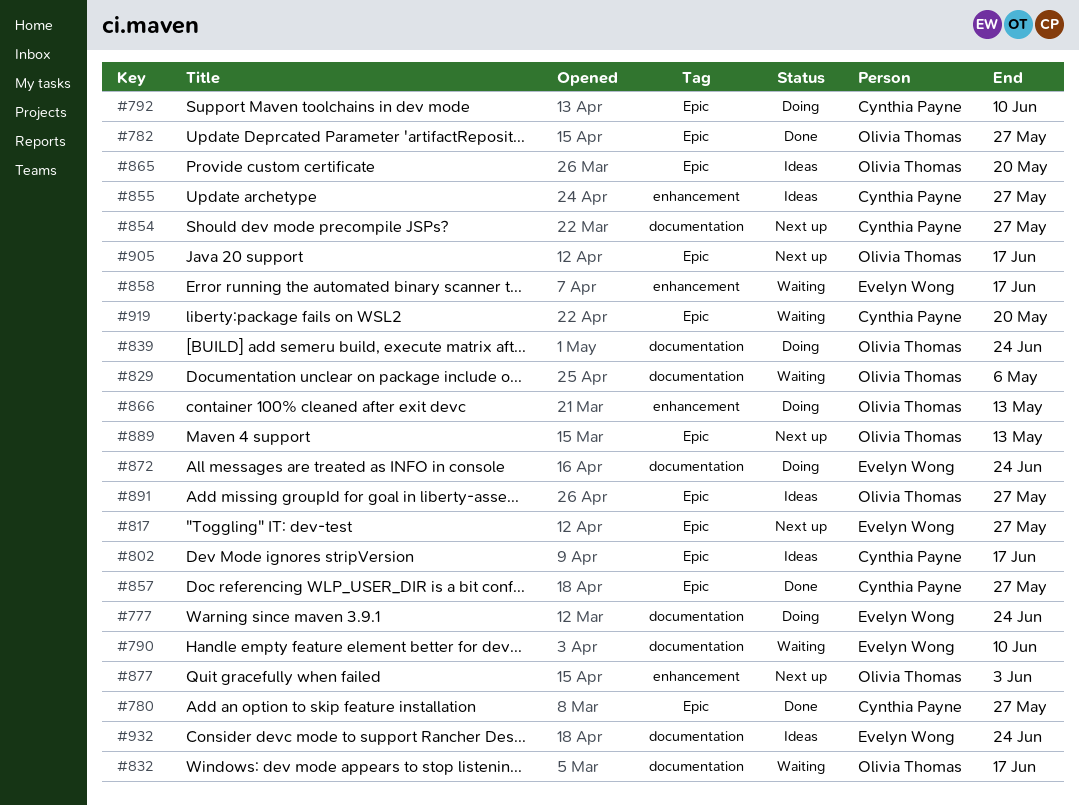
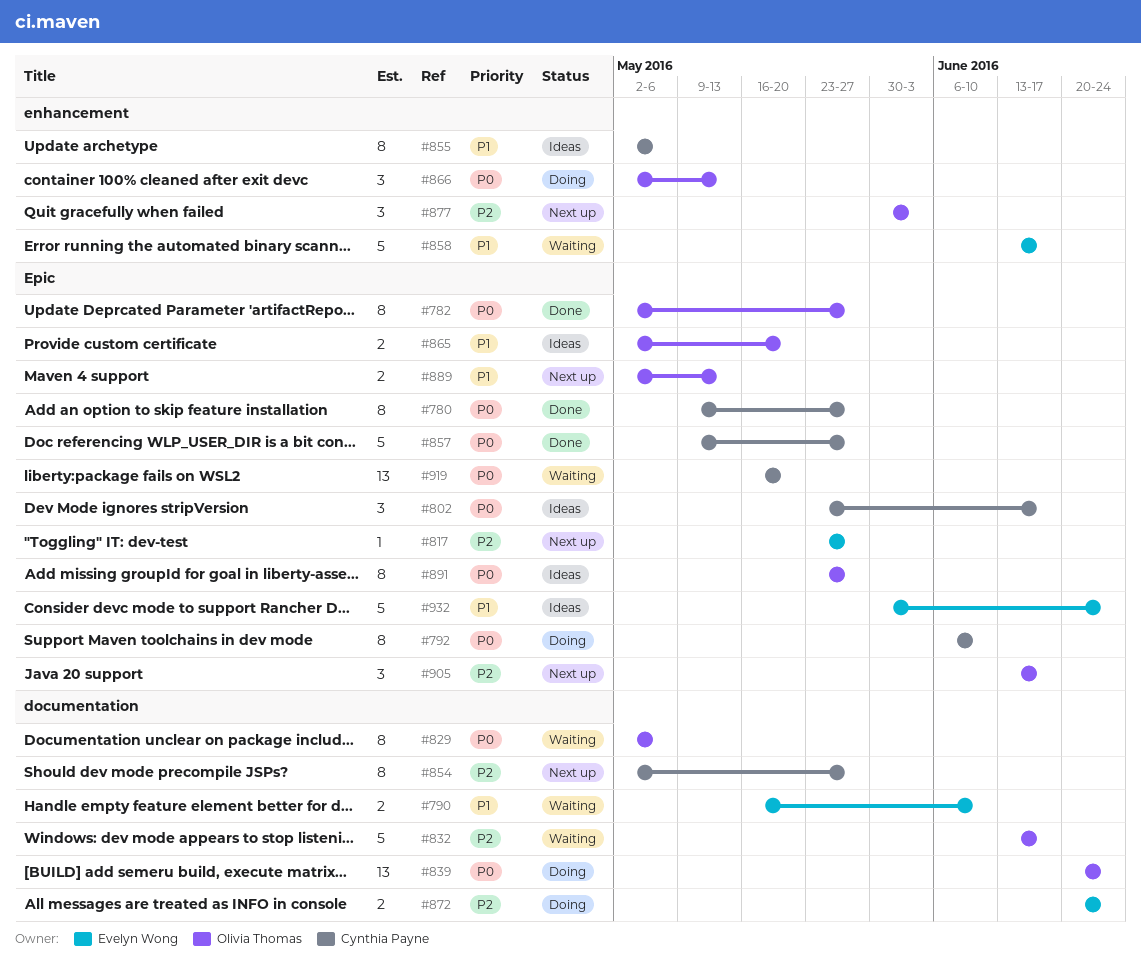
#777: present -> none
#855, due: May 27 -> May 6
#932, label: documentation -> Epic

